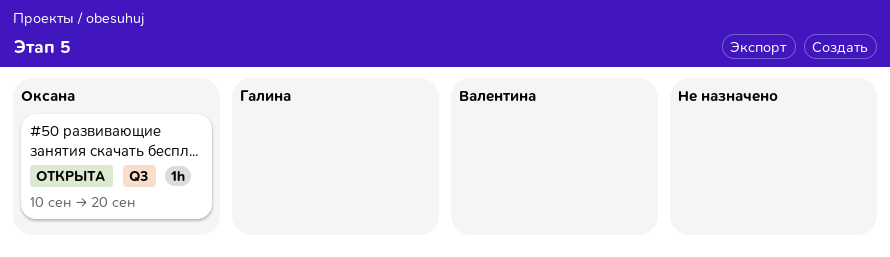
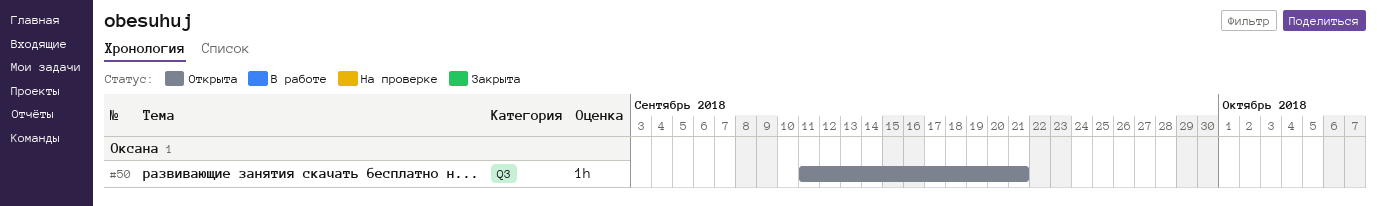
#50, start: Sep 10 -> Sep 11
#50, due: Sep 20 -> Sep 21

